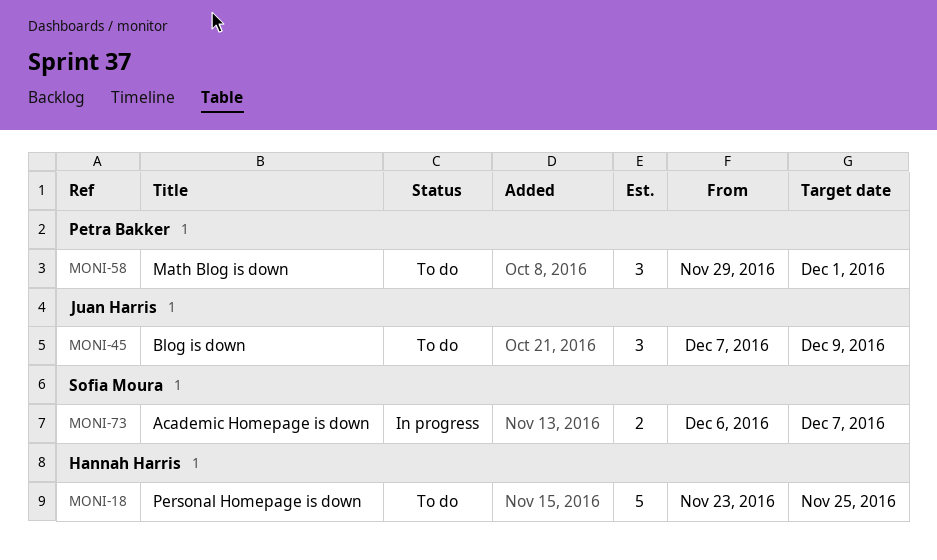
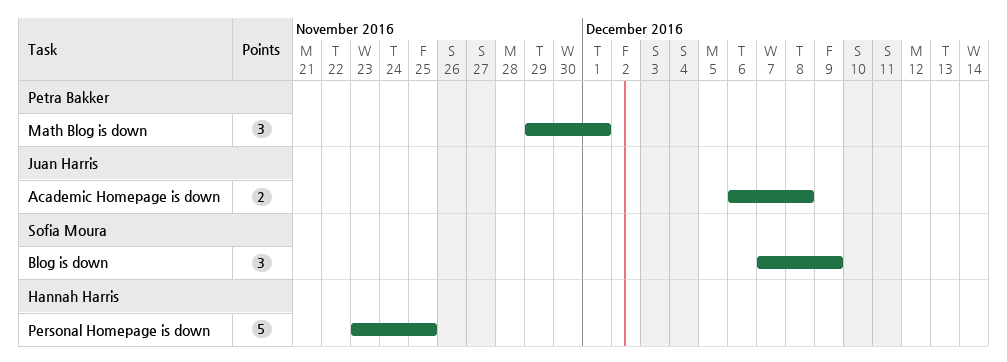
Academic Homepage is down, owner: Sofia Moura -> Juan Harris
Academic Homepage is down, due: Dec 7 -> Dec 8
Blog is down, owner: Juan Harris -> Sofia Moura

